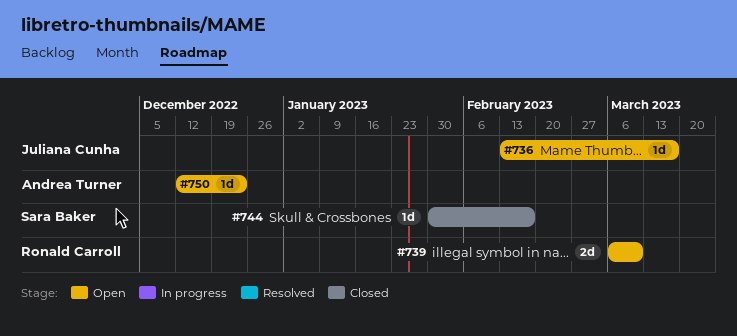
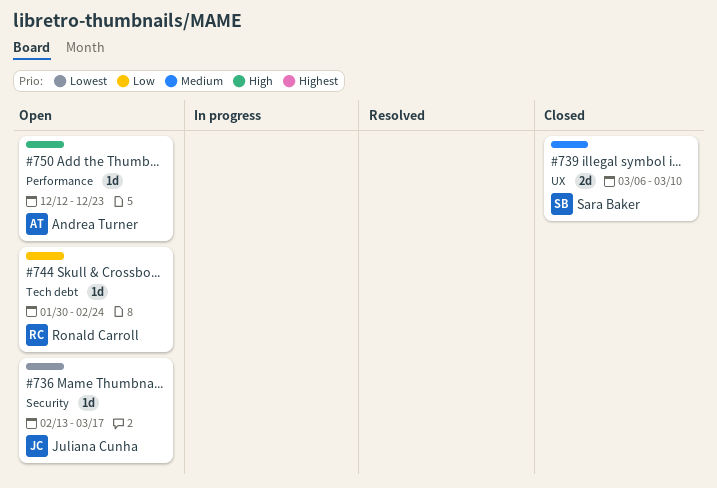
#739, status: Open -> Closed
#739, owner: Ronald Carroll -> Sara Baker
#744, status: Closed -> Open
#744, owner: Sara Baker -> Ronald Carroll
#744, due: Feb 17 -> Feb 24

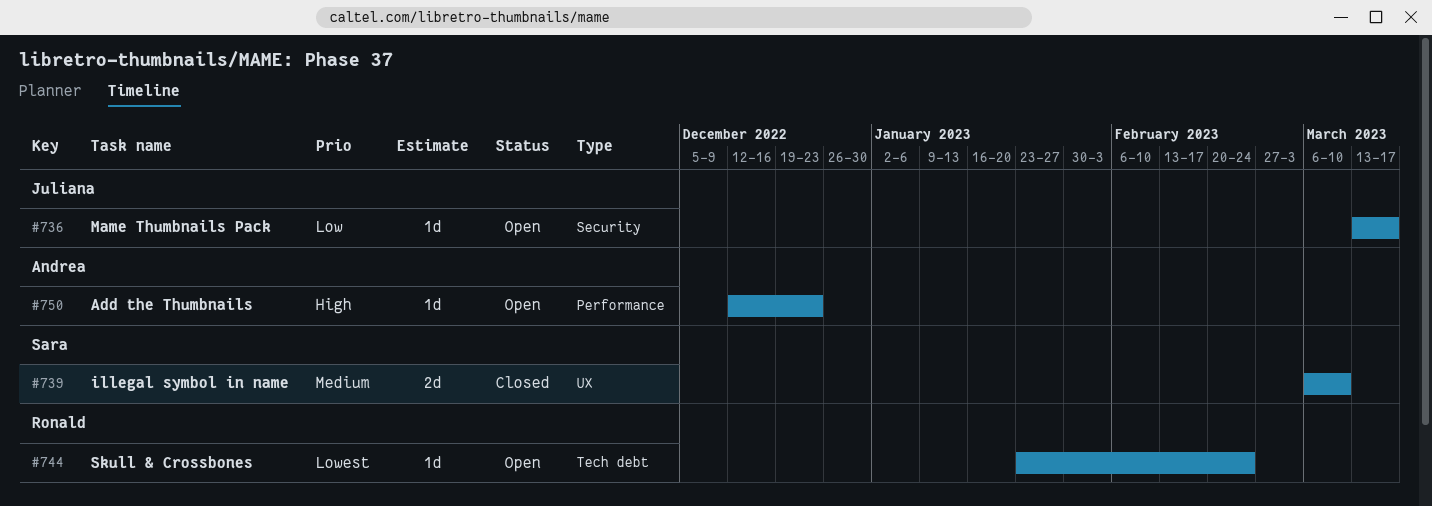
#736, priority: Lowest -> Low
#736, start: Feb 13 -> Mar 13
#744, priority: Low -> Lowest
#744, start: Jan 30 -> Jan 23

